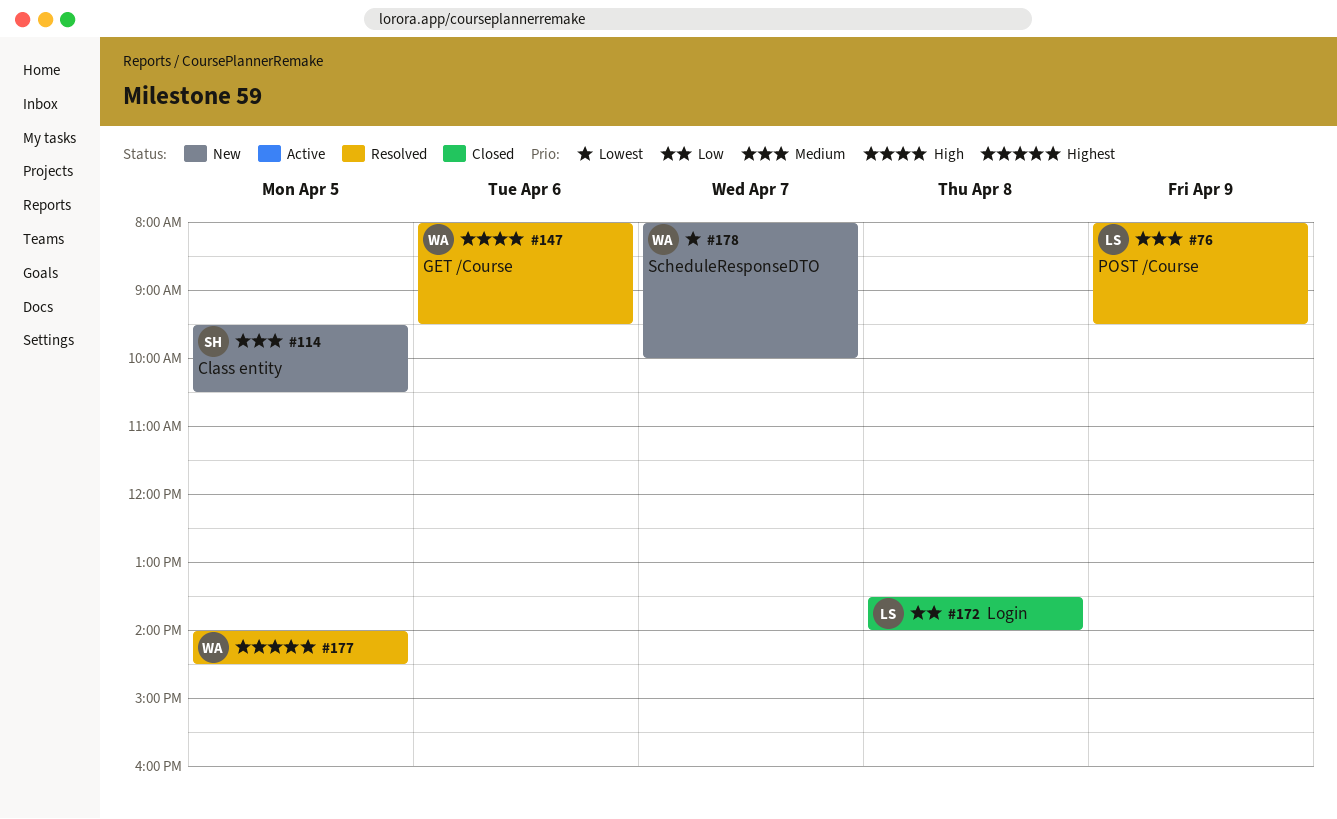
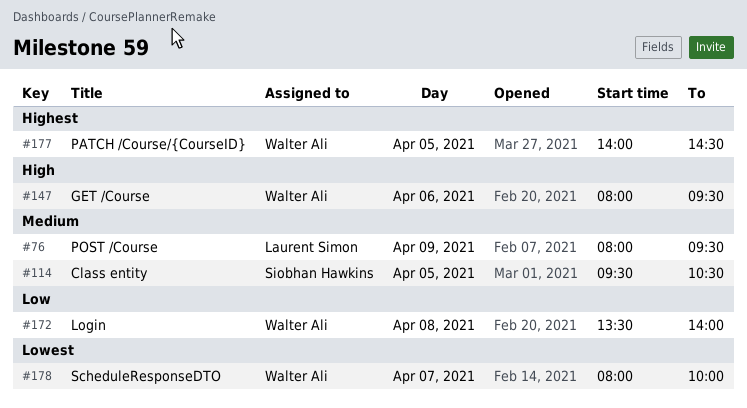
#172, owner: Laurent Simon -> Walter Ali

